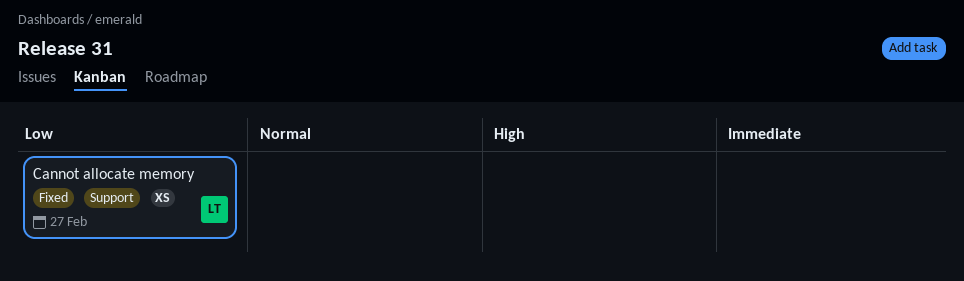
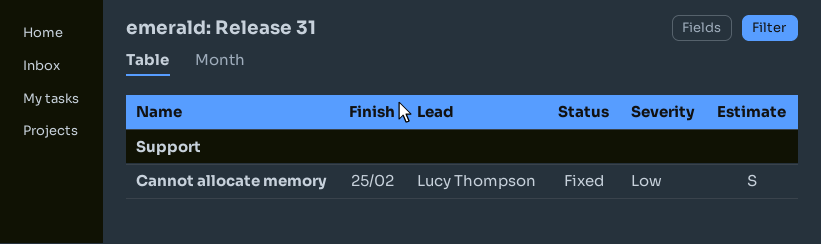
Cannot allocate memory, estimate: XS -> S
Cannot allocate memory, due: Feb 27 -> Feb 25

